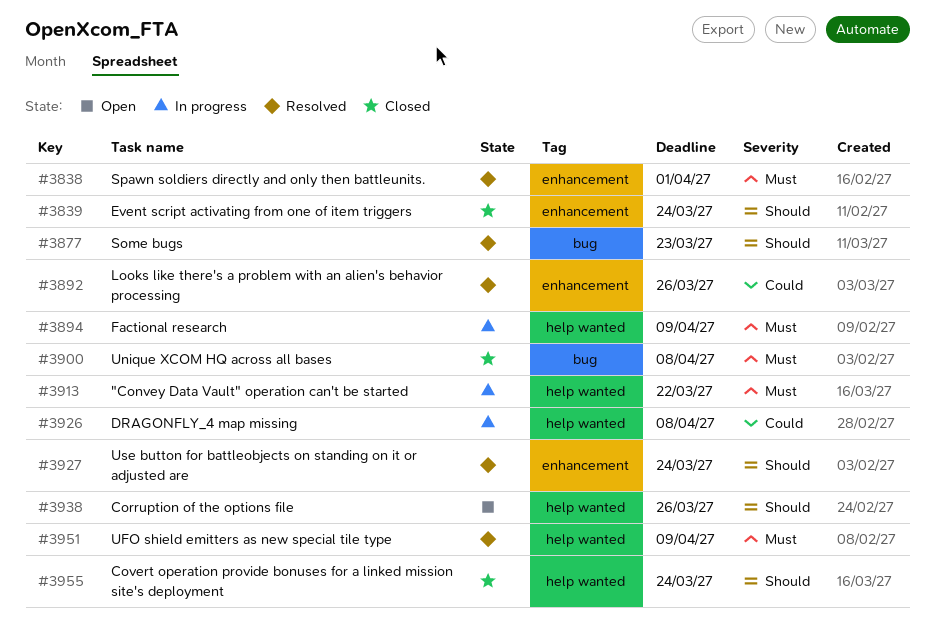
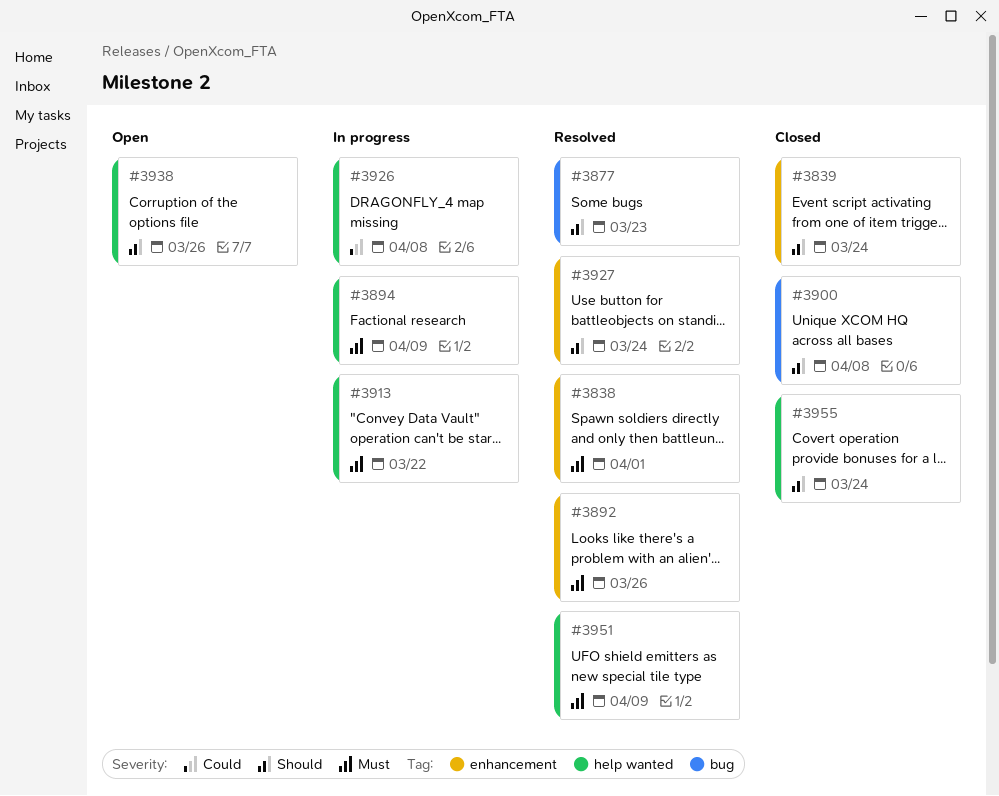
#3892, priority: Could -> Must
#3900, priority: Must -> Should

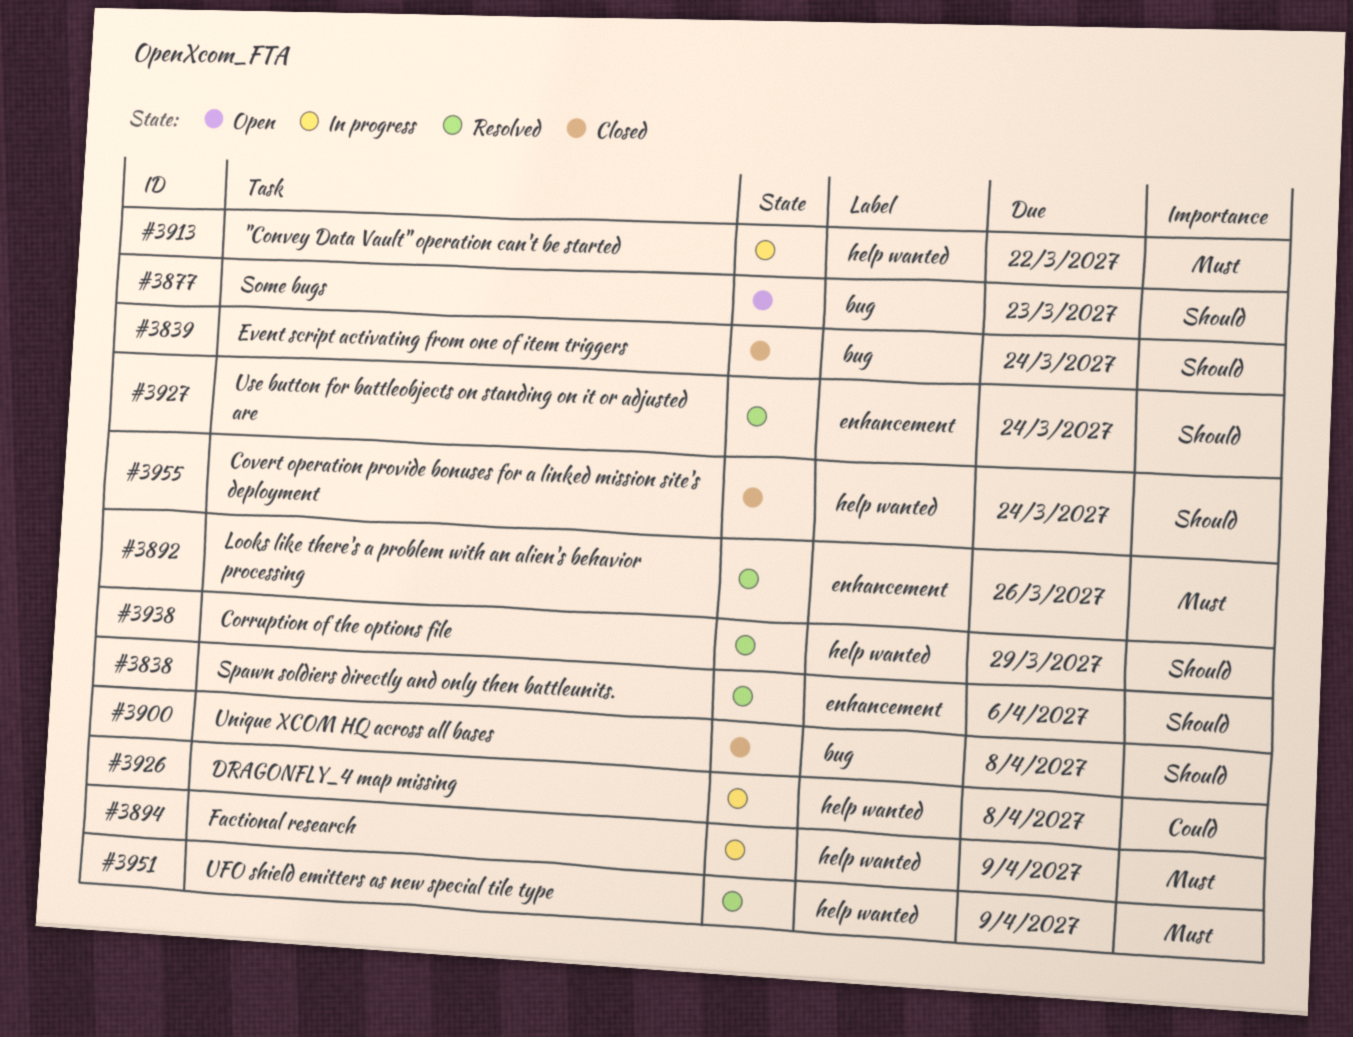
#3838, priority: Must -> Should
#3838, due: Apr 1 -> Apr 6
#3839, label: enhancement -> bug
#3877, status: Resolved -> Open
#3938, status: Open -> Resolved
#3938, due: Mar 26 -> Mar 29

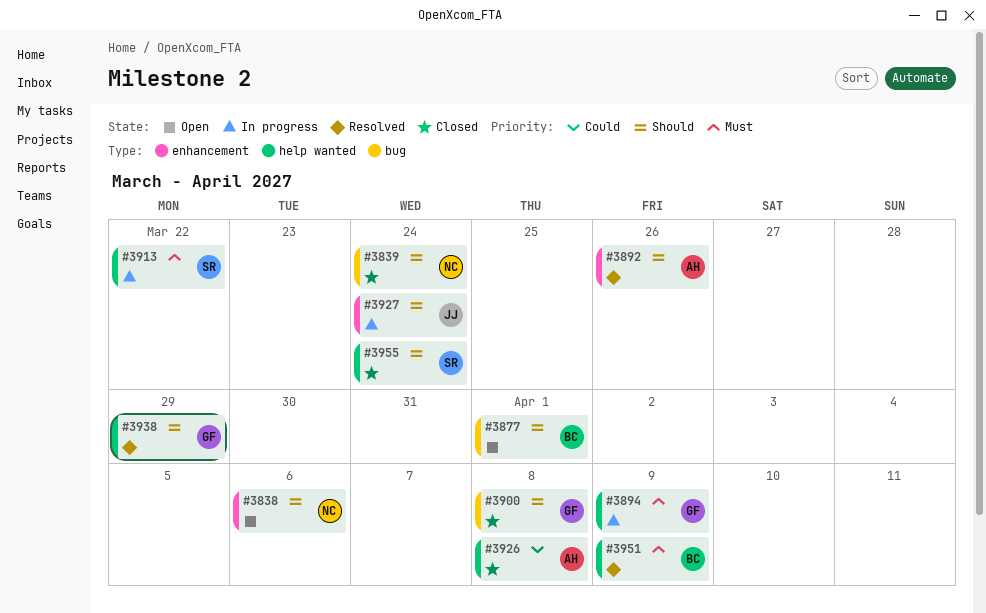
#3838, status: Resolved -> Open
#3877, due: Mar 23 -> Apr 1
#3892, priority: Must -> Should
#3926, status: In progress -> Closed
#3927, status: Resolved -> In progress

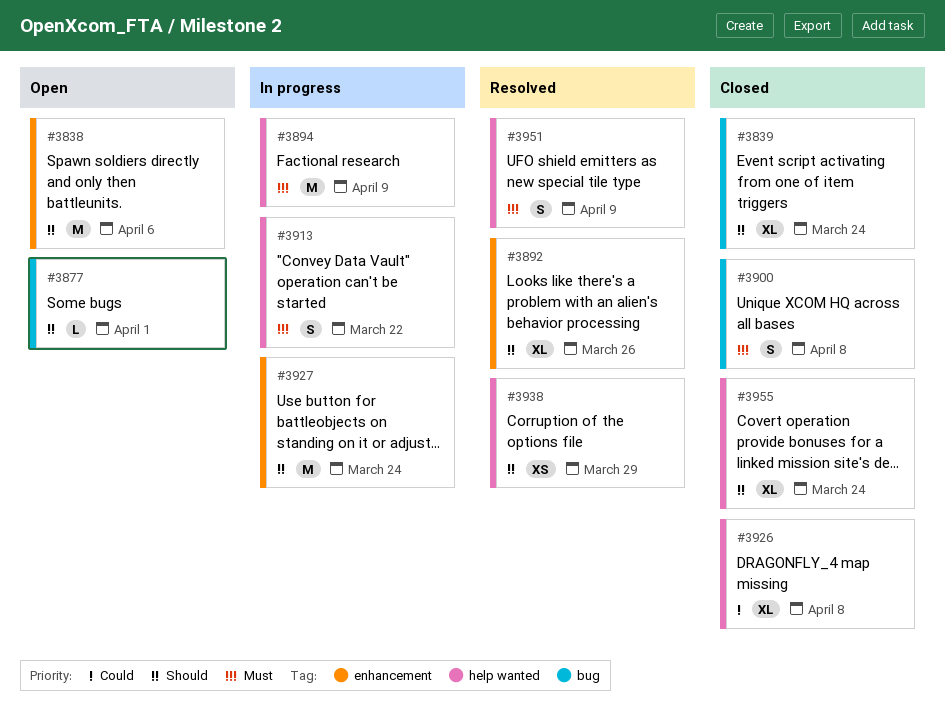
#3900, priority: Should -> Must

